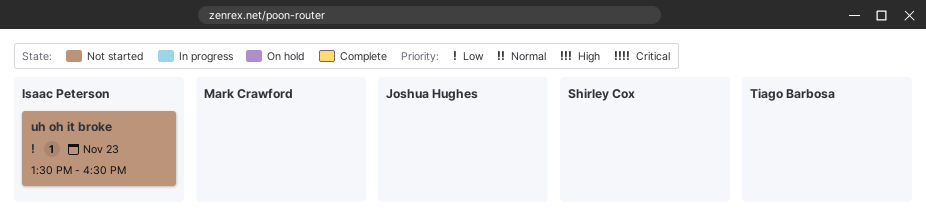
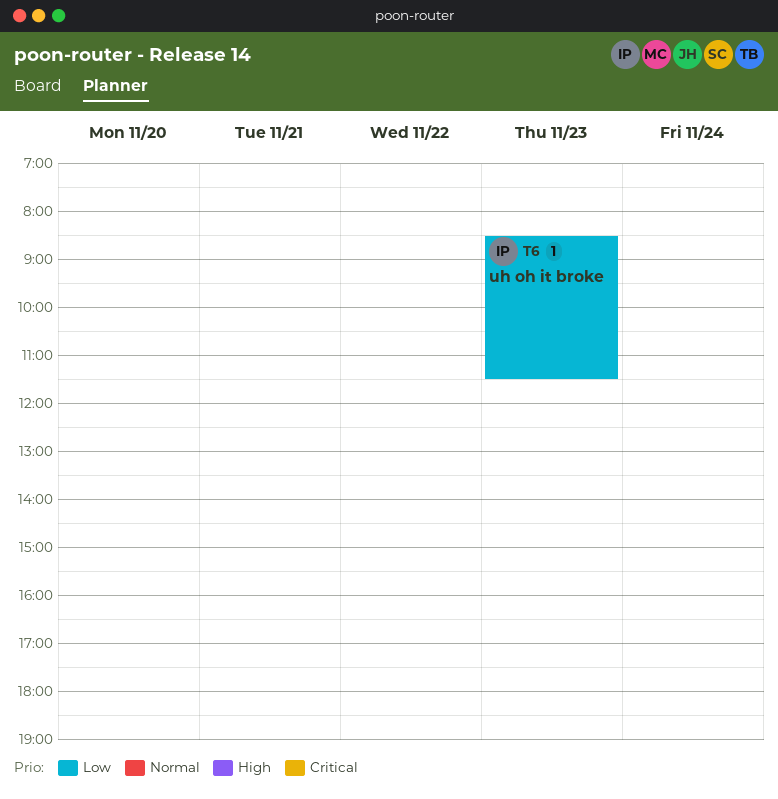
uh oh it broke, begins: 13:30 -> 08:30
uh oh it broke, ends: 16:30 -> 11:30

